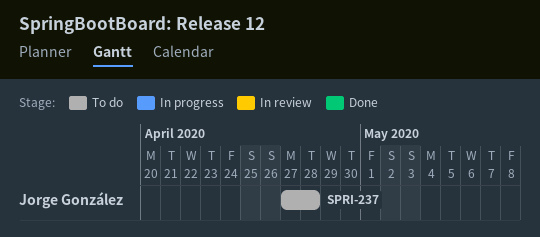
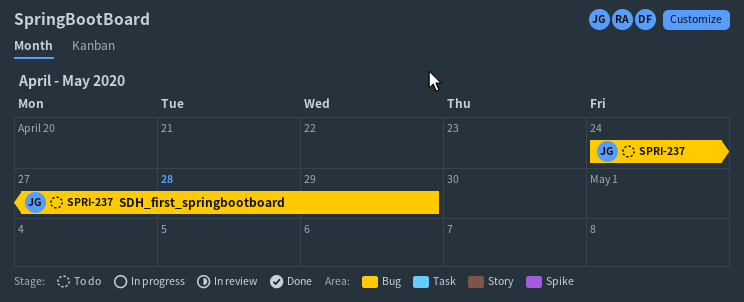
SPRI-237, start: Apr 27 -> Apr 24
SPRI-237, due: Apr 28 -> Apr 29

